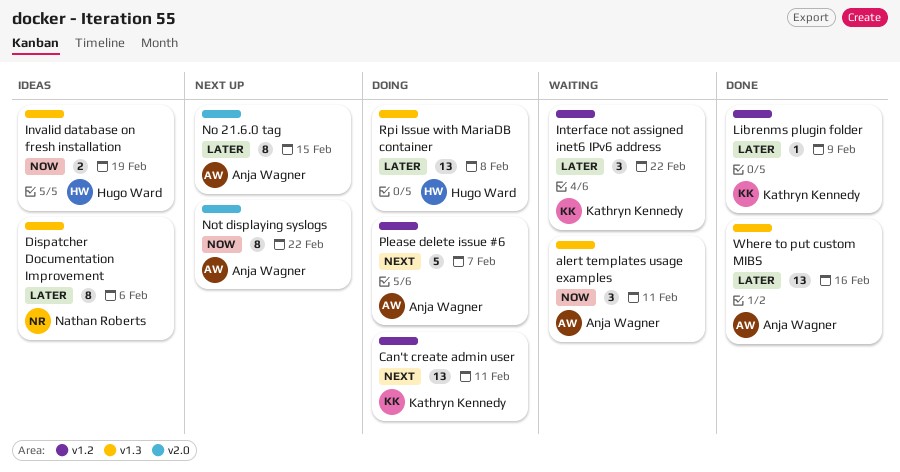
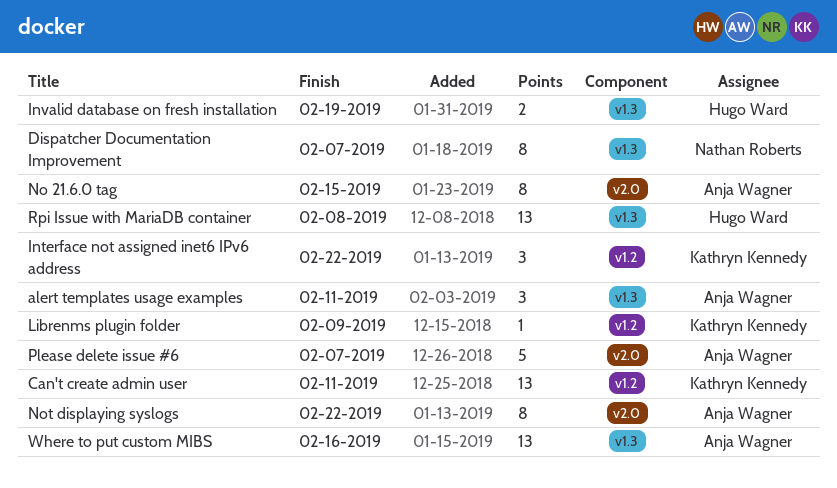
Dispatcher Documentation Improvement, due: Feb 6 -> Feb 7
Please delete issue #6, label: v1.2 -> v2.0

